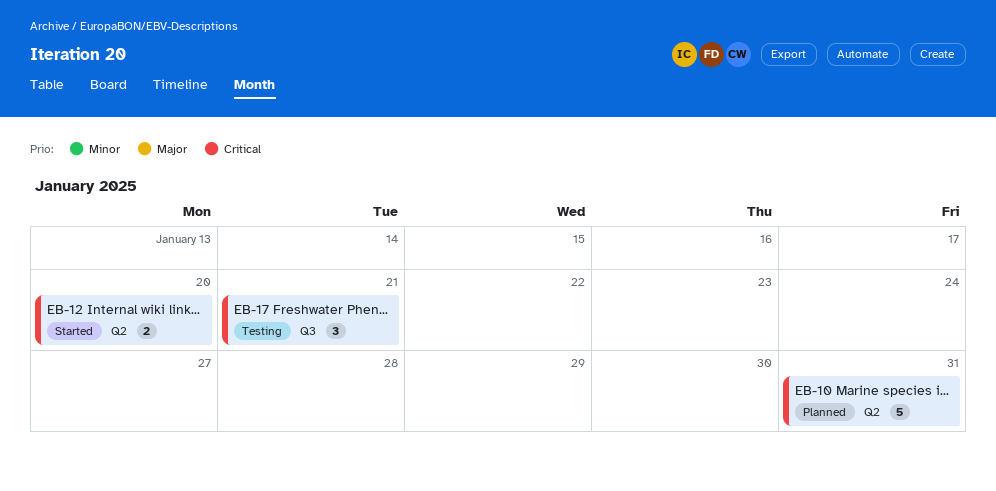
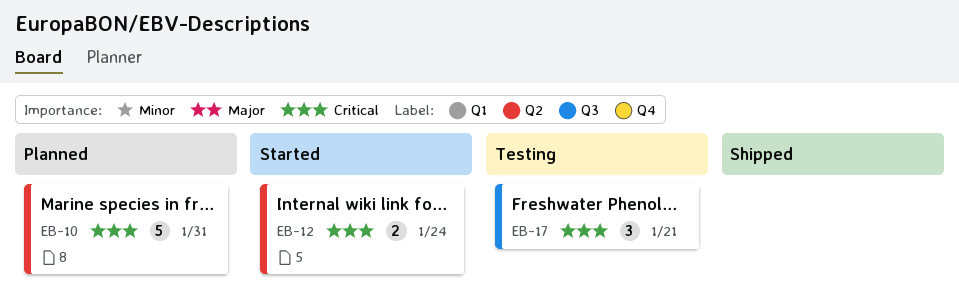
EB-12, due: Jan 20 -> Jan 24

